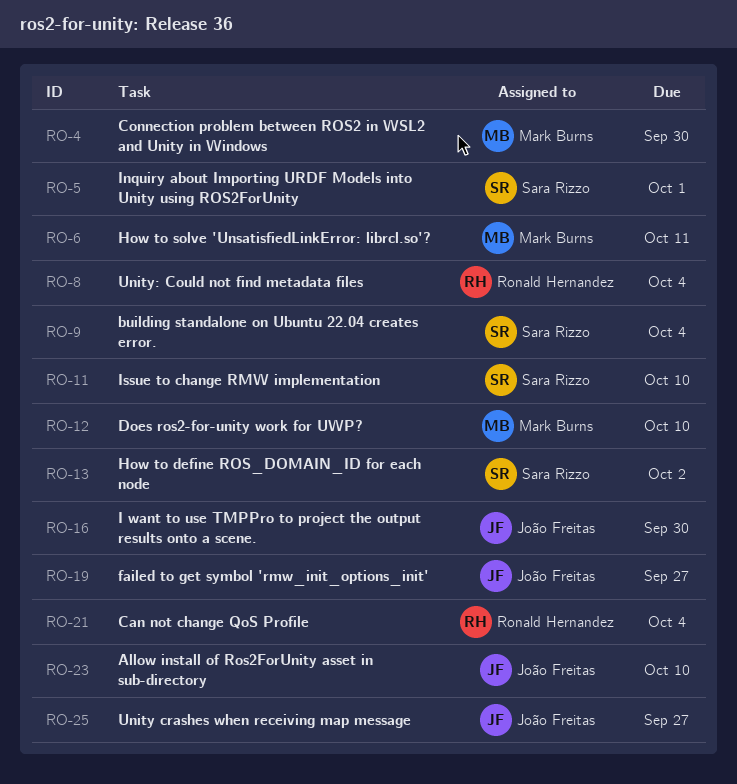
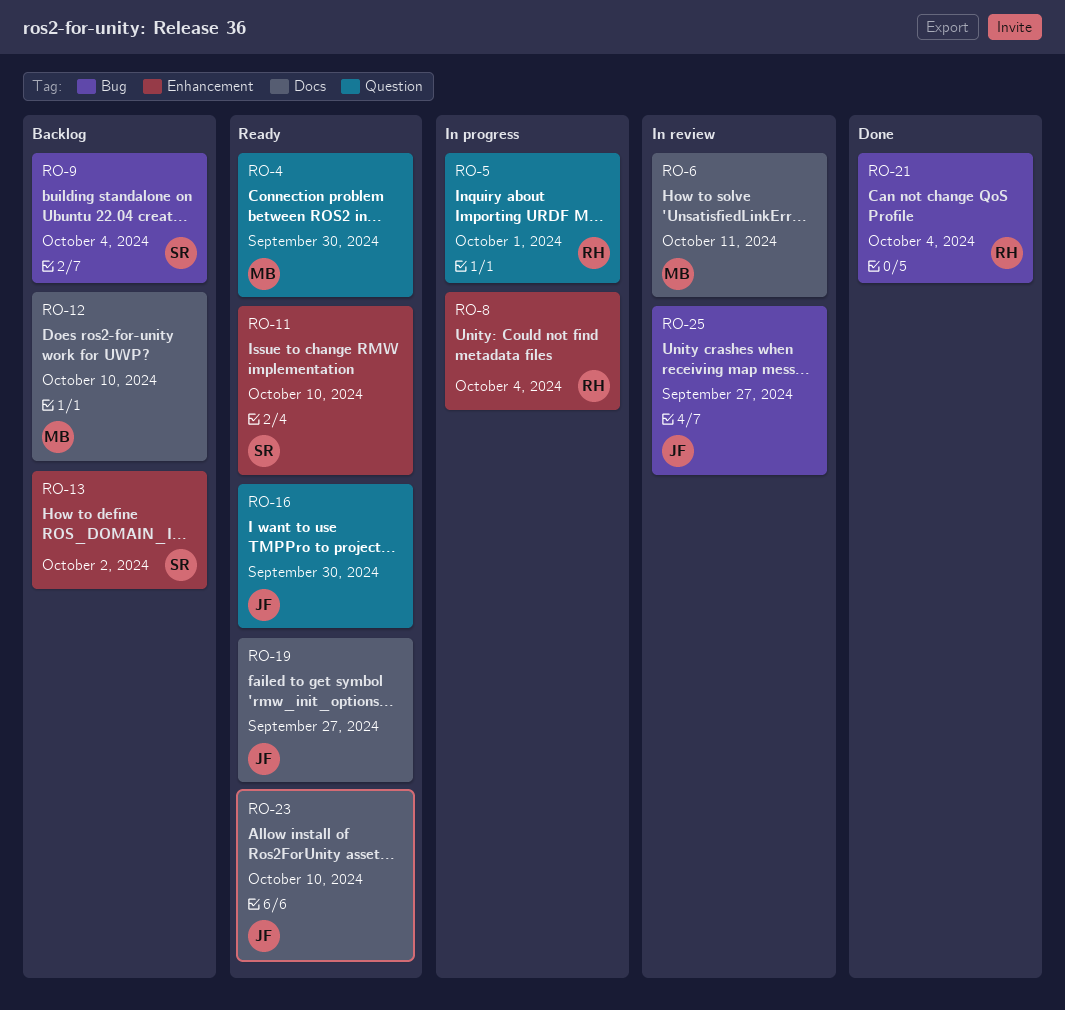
RO-5, owner: Sara Rizzo -> Ronald Hernandez

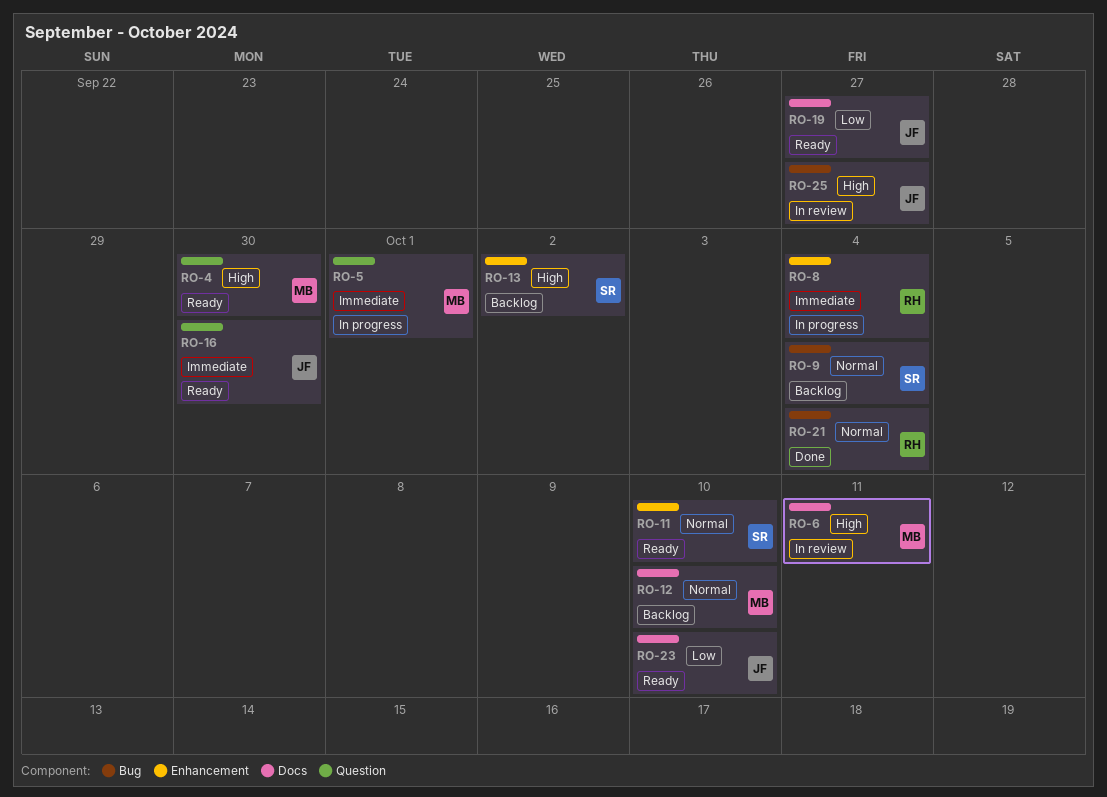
RO-5, owner: RH -> MB

